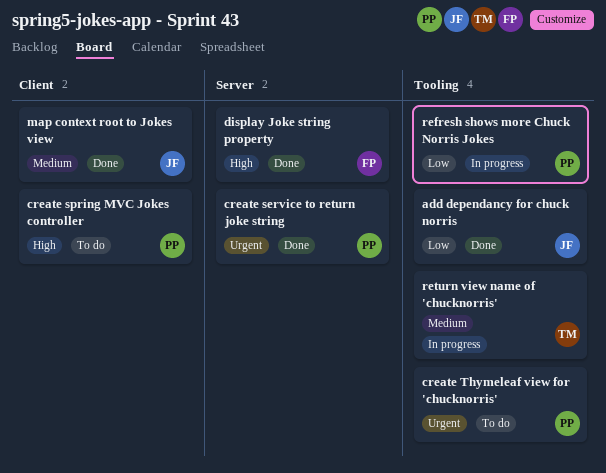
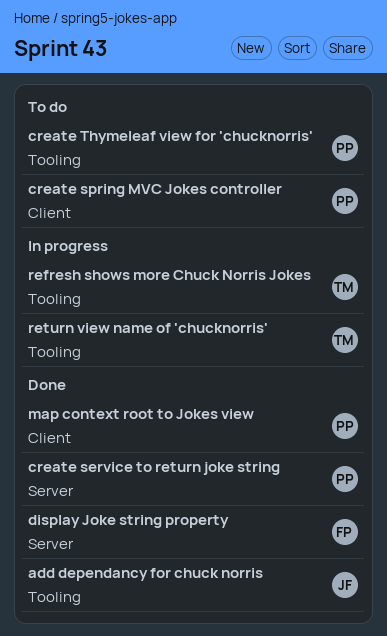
map context root to Jokes view, owner: JF -> PP
refresh shows more Chuck Norris Jokes, owner: PP -> TM

